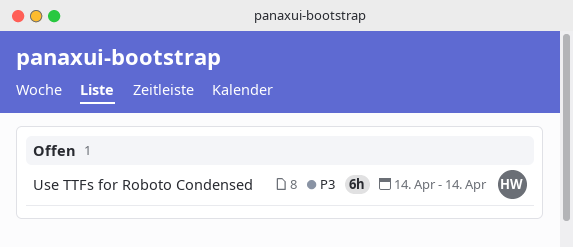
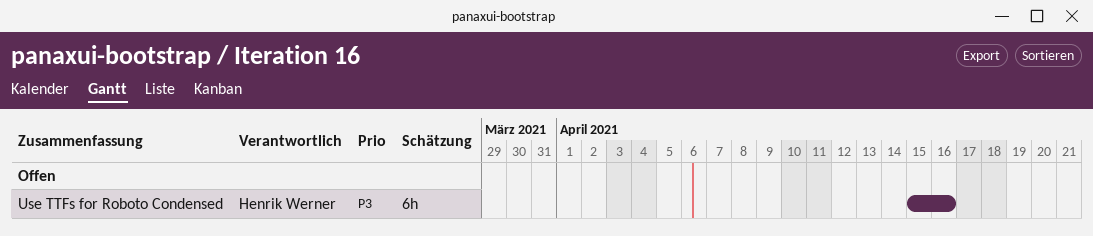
Use TTFs for Roboto Condensed, start: Apr 14 -> Apr 15
Use TTFs for Roboto Condensed, due: Apr 14 -> Apr 16

